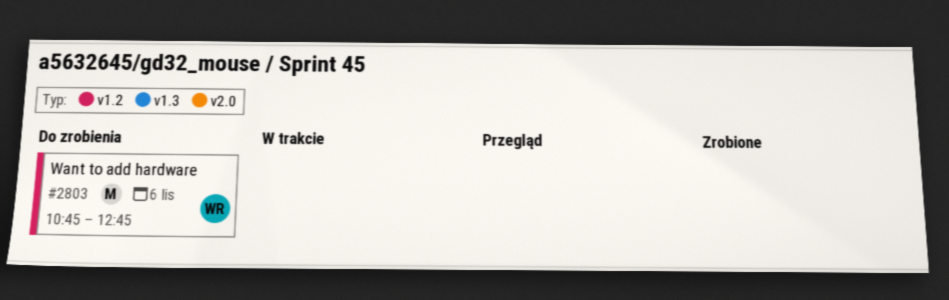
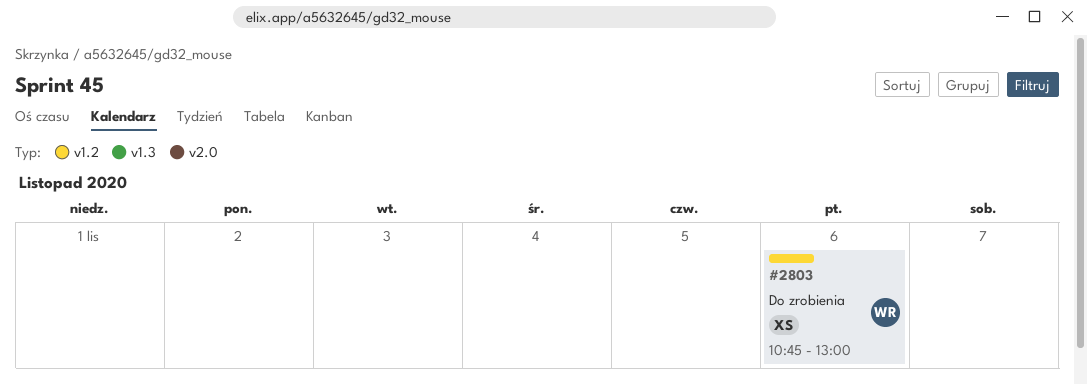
#2803, estimate: M -> XS
#2803, ends: 12:45 -> 13:00

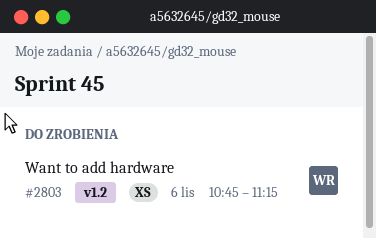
#2803, ends: 13:00 -> 11:15

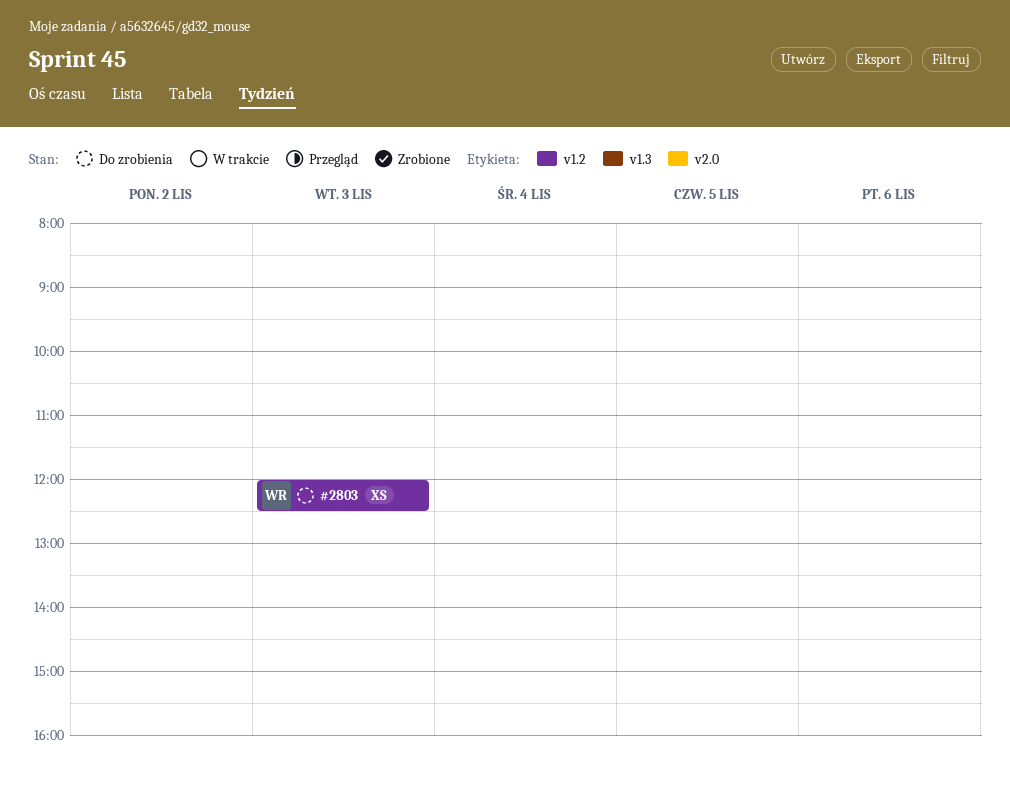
#2803, day: Nov 6 -> Nov 3
#2803, begins: 10:45 -> 12:00
#2803, ends: 11:15 -> 12:30

